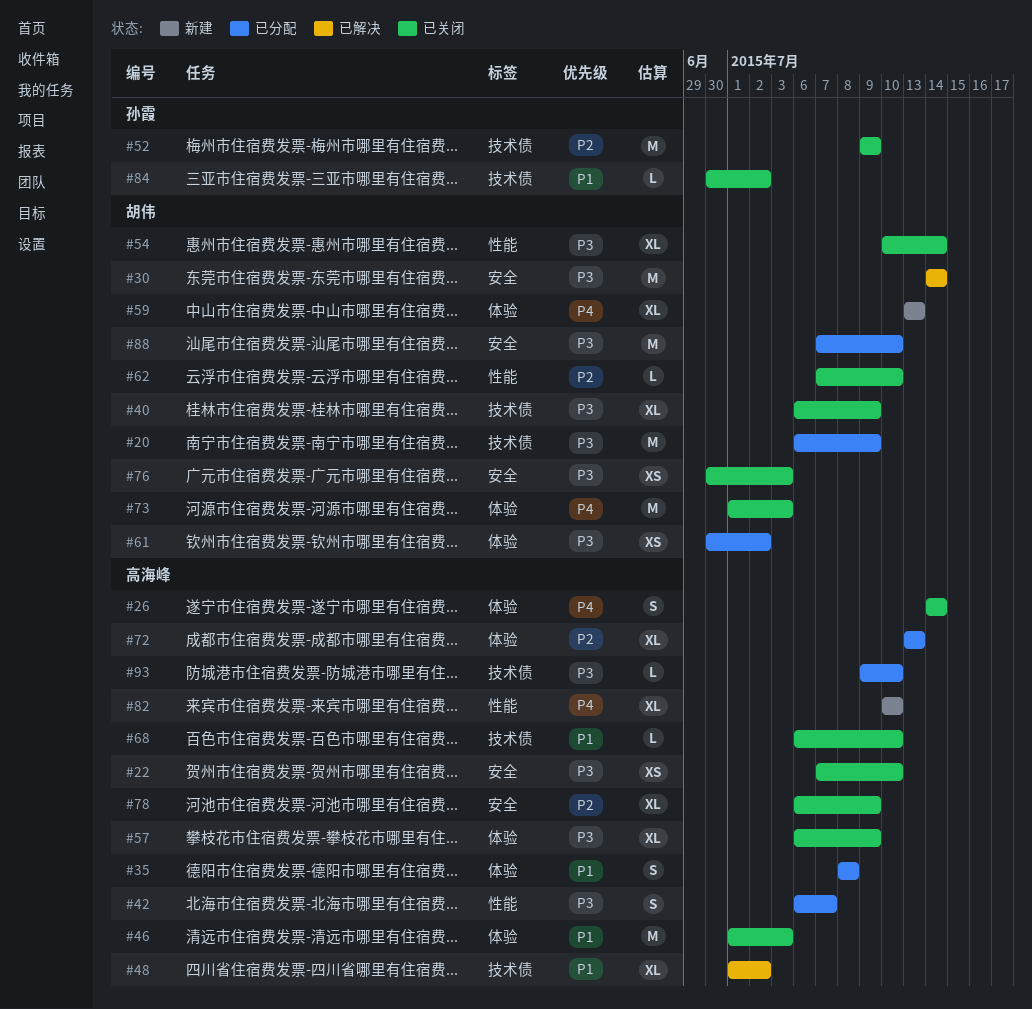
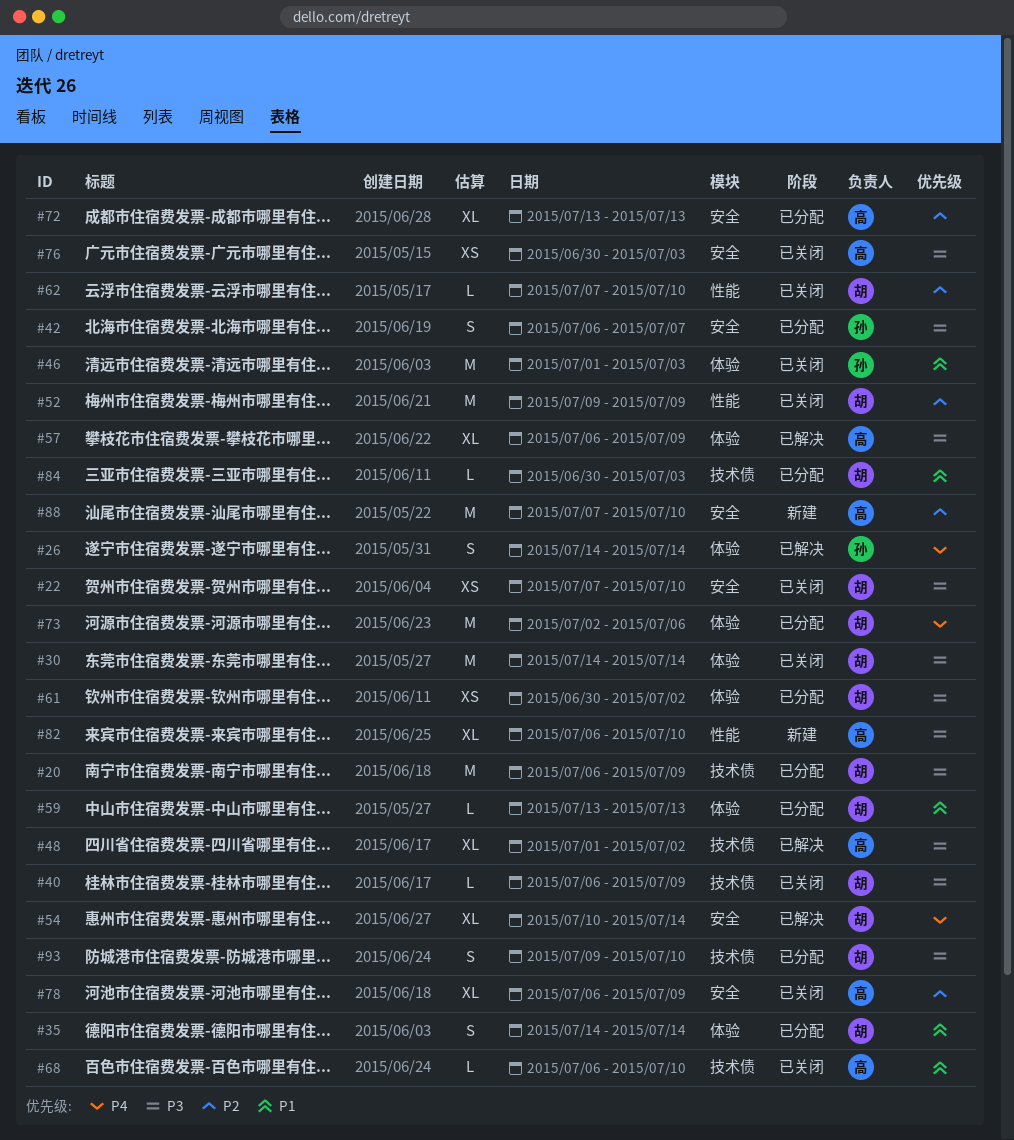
#22, owner: 高海峰 -> 胡伟
#26, status: 已关闭 -> 已解决
#26, owner: 高海峰 -> 孙霞
#30, status: 已解决 -> 已关闭
#30, label: 安全 -> 体验
#35, owner: 高海峰 -> 胡伟
#35, start: Jul 8 -> Jul 14
#35, due: Jul 8 -> Jul 14
#40, estimate: XL -> L
#42, owner: 高海峰 -> 孙霞
#42, label: 性能 -> 安全
#46, owner: 高海峰 -> 孙霞
#48, priority: P1 -> P3
#52, owner: 孙霞 -> 胡伟
#52, label: 技术债 -> 性能
#54, status: 已关闭 -> 已解决
#54, priority: P3 -> P4
#54, label: 性能 -> 安全
#57, status: 已关闭 -> 已解决
#59, status: 新建 -> 已分配
#59, priority: P4 -> P1
#59, estimate: XL -> L
#72, label: 体验 -> 安全
#73, status: 已关闭 -> 已分配
#73, start: Jul 1 -> Jul 2
#73, due: Jul 3 -> Jul 6
#76, owner: 胡伟 -> 高海峰
#82, priority: P4 -> P3
#82, start: Jul 10 -> Jul 6
#84, status: 已关闭 -> 已分配
#84, owner: 孙霞 -> 胡伟
#84, due: Jul 2 -> Jul 3
#88, status: 已分配 -> 新建
#88, owner: 胡伟 -> 高海峰
#88, priority: P3 -> P2
#93, owner: 高海峰 -> 胡伟
#93, estimate: L -> S

